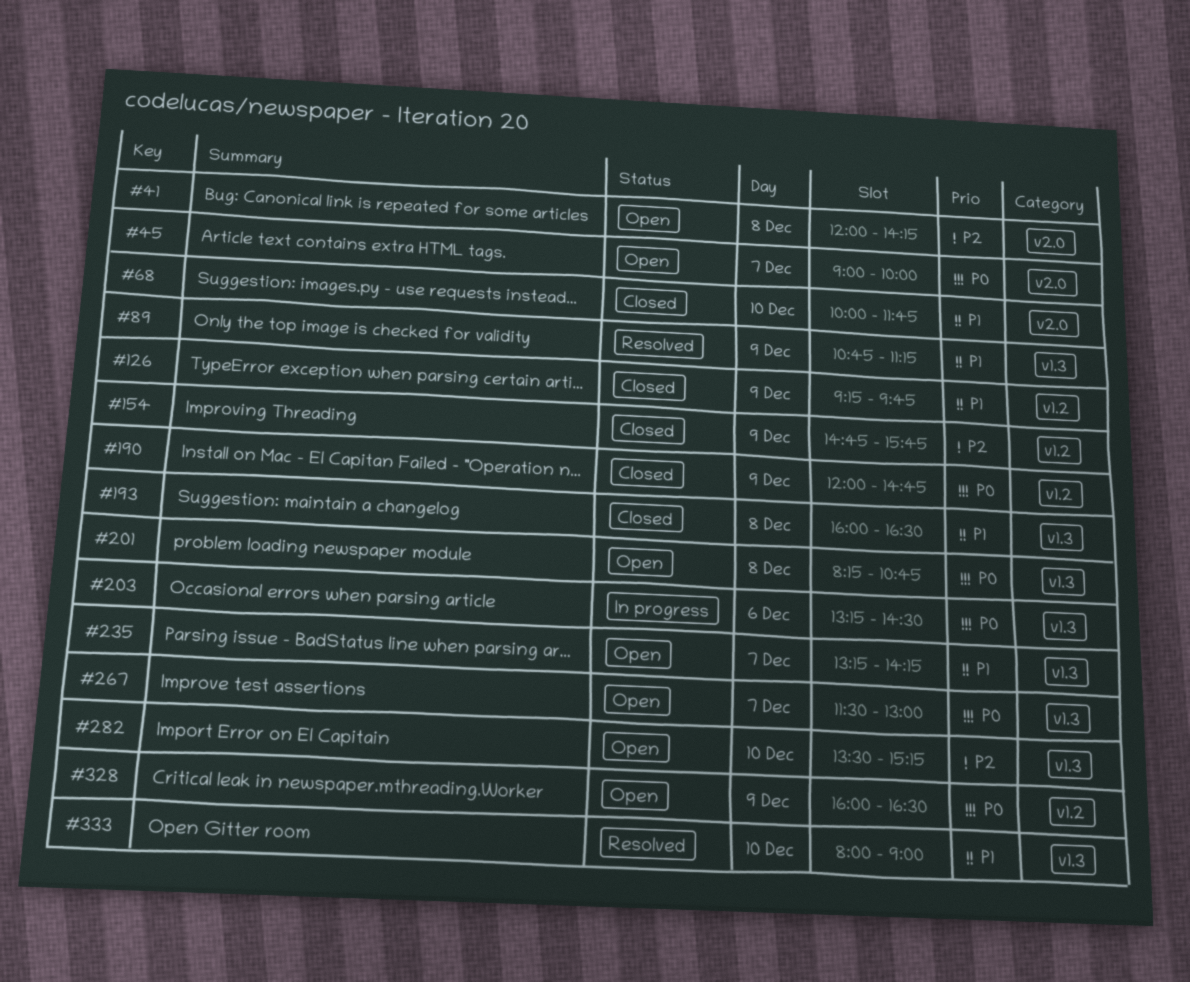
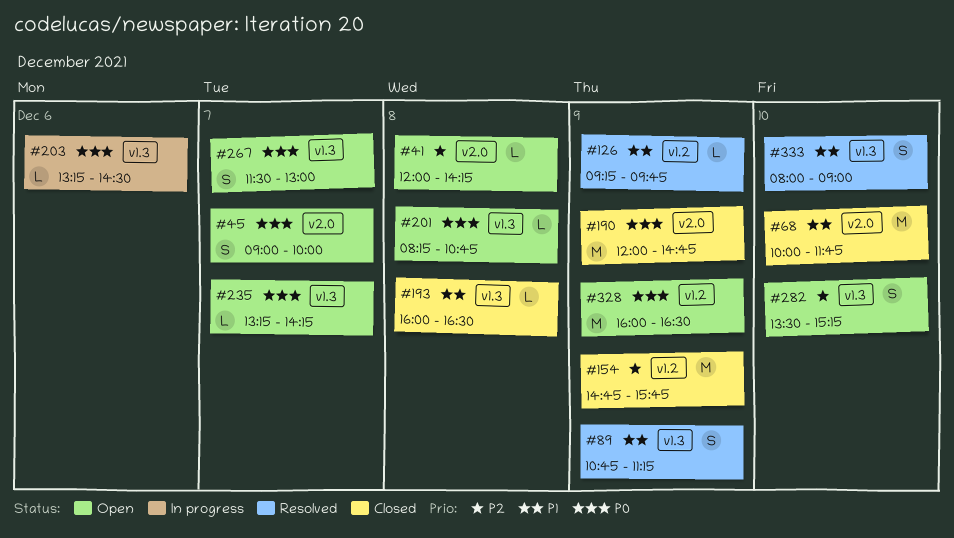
#126, status: Closed -> Resolved
#190, label: v1.2 -> v2.0
#235, priority: P1 -> P0

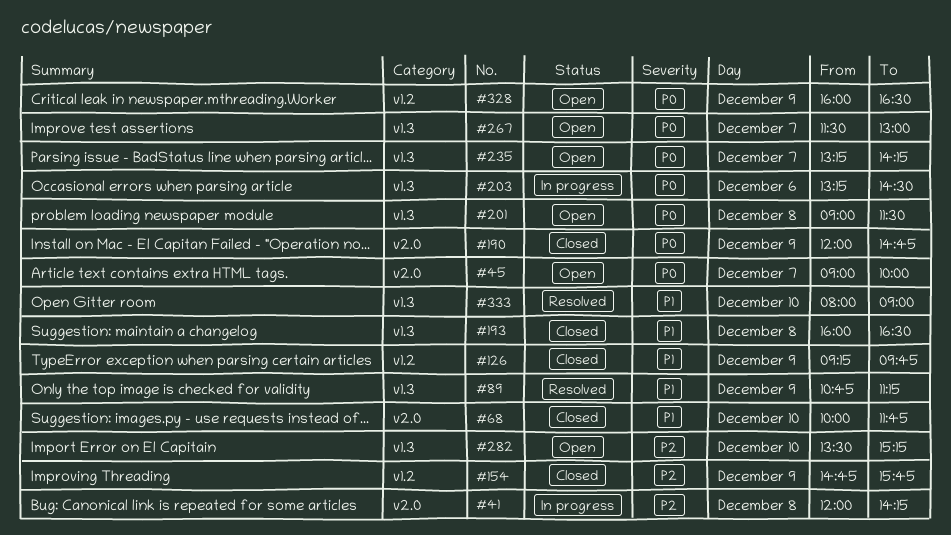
#41, status: Open -> In progress
#126, status: Resolved -> Closed
#201, begins: 08:15 -> 09:00
#201, ends: 10:45 -> 11:30

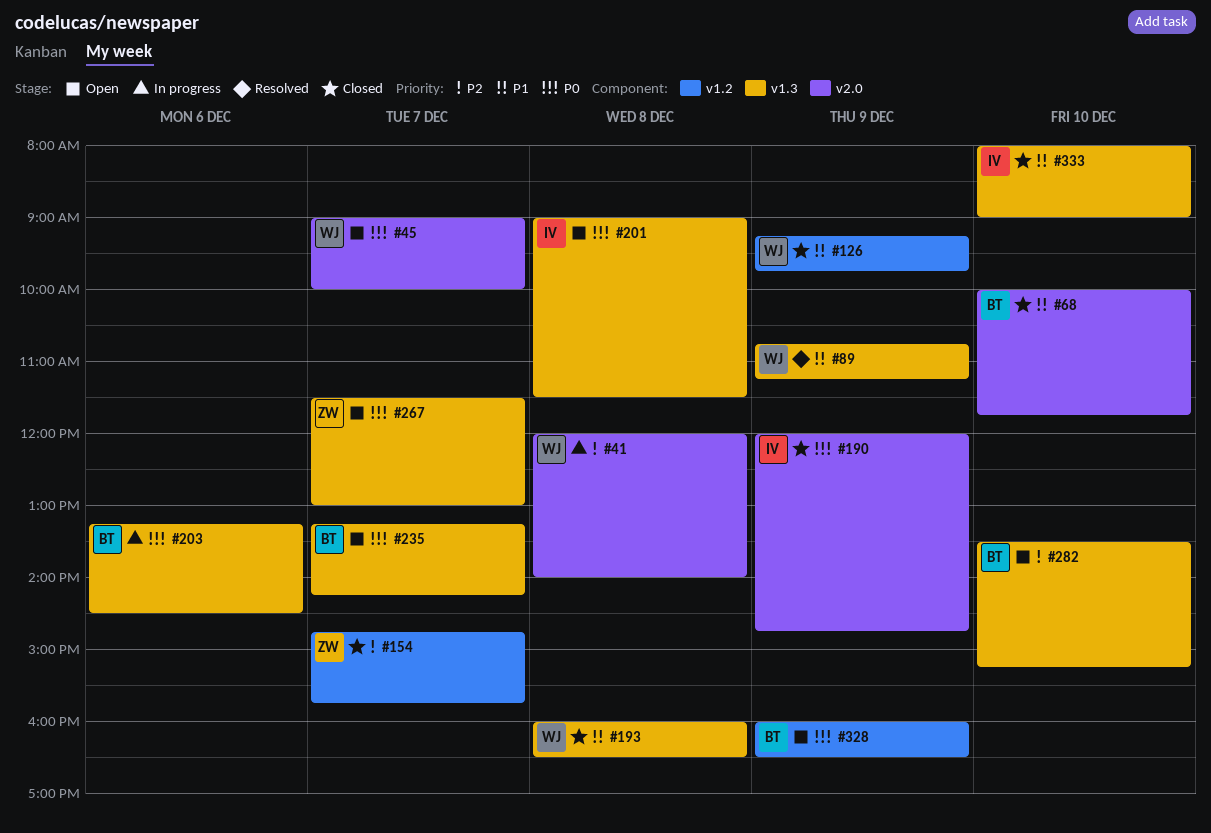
#41, ends: 14:15 -> 14:00
#154, day: Dec 9 -> Dec 7
#333, status: Resolved -> Closed

